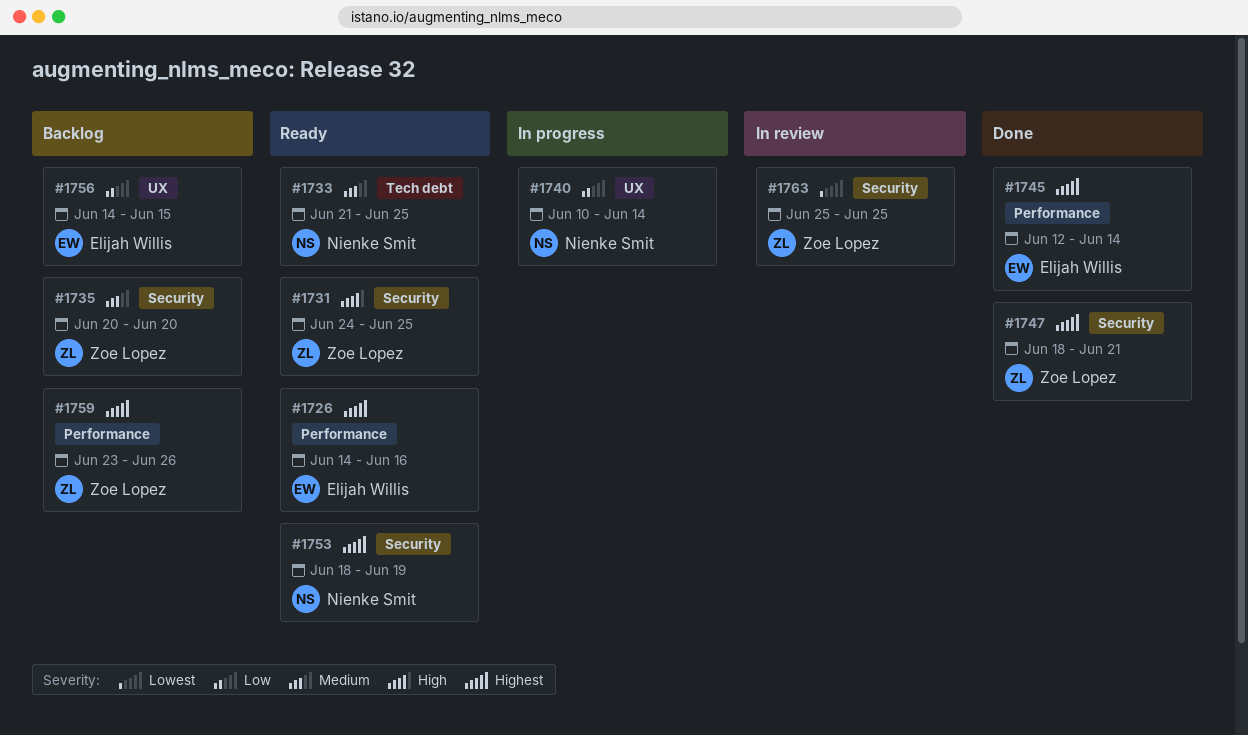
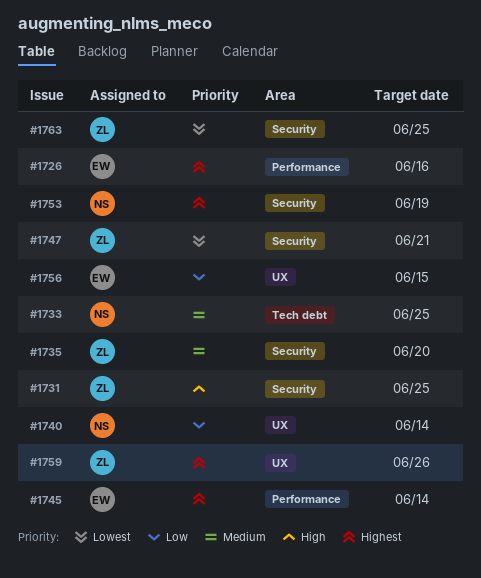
#1747, priority: Highest -> Lowest
#1759, label: Performance -> UX

